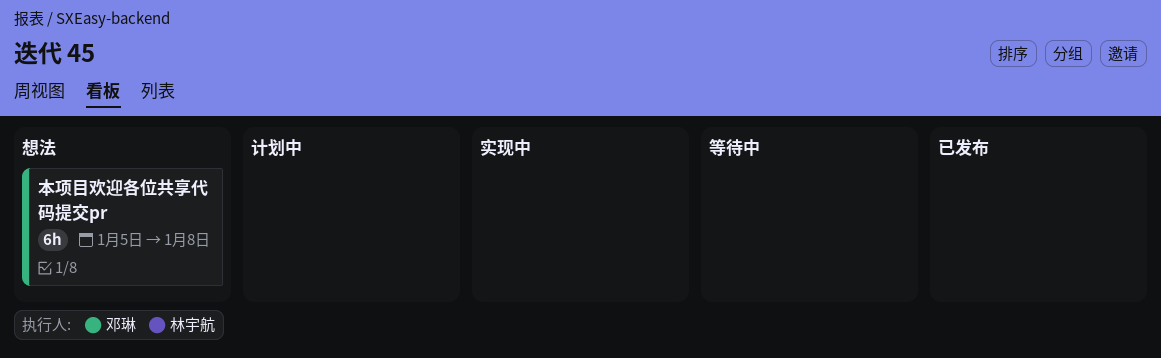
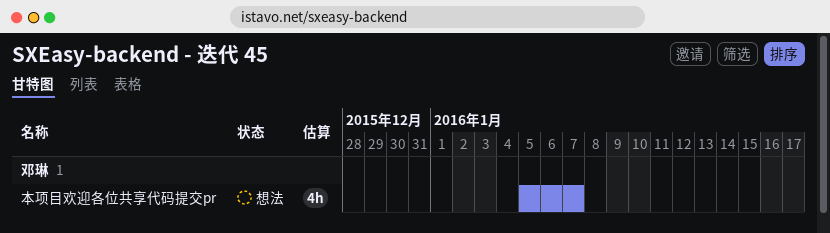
本项目欢迎各位共享代码提交pr, estimate: 6h -> 4h
本项目欢迎各位共享代码提交pr, due: Jan 8 -> Jan 7

